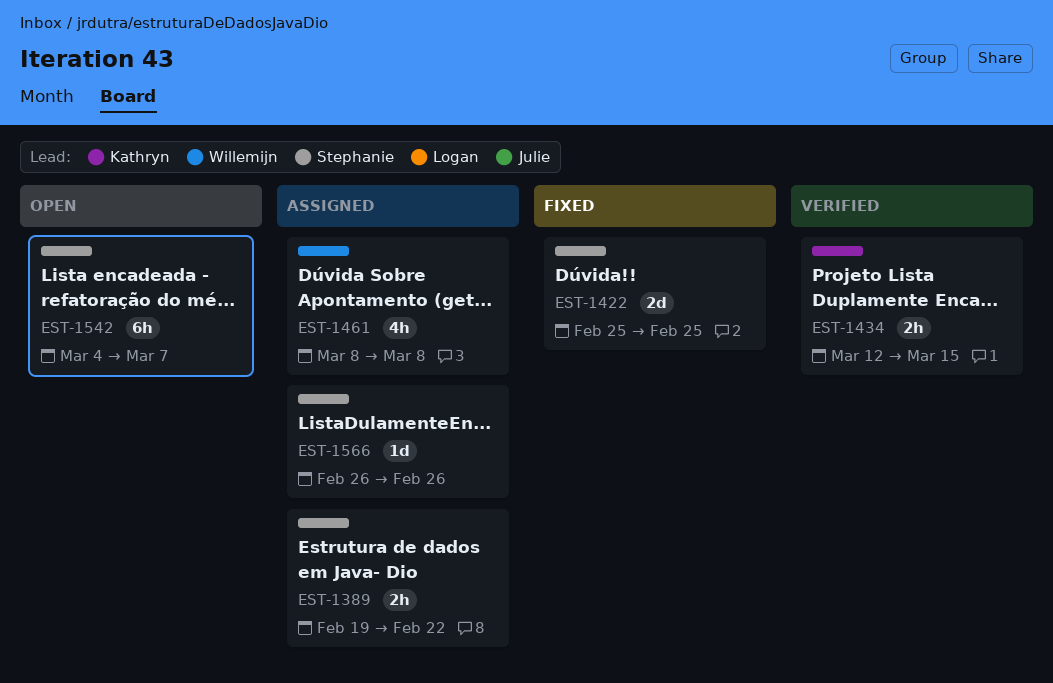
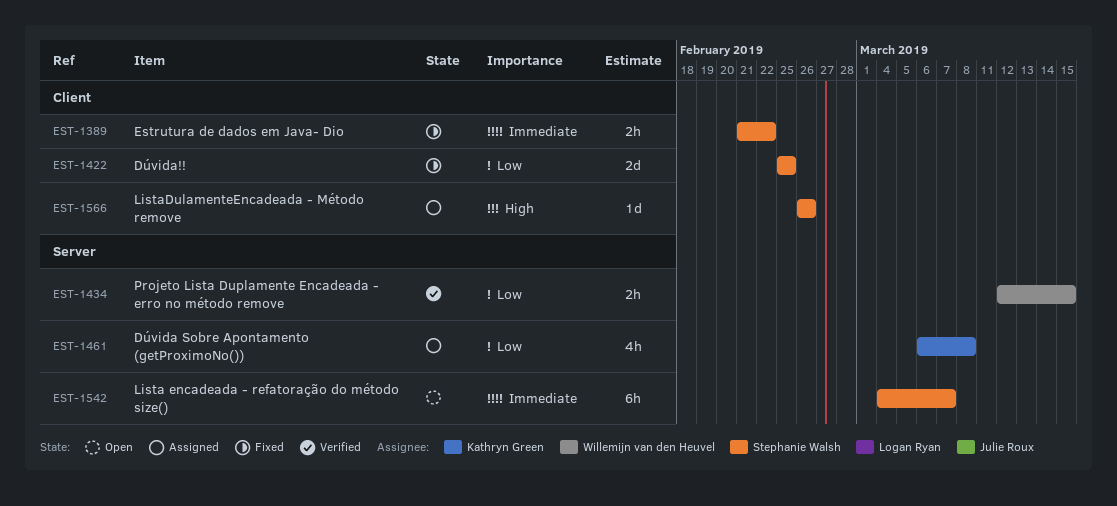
EST-1389, status: Assigned -> Fixed
EST-1389, start: Feb 19 -> Feb 21
EST-1434, owner: Kathryn Green -> Willemijn van den Heuvel
EST-1461, owner: Willemijn van den Heuvel -> Kathryn Green
EST-1461, start: Mar 8 -> Mar 6

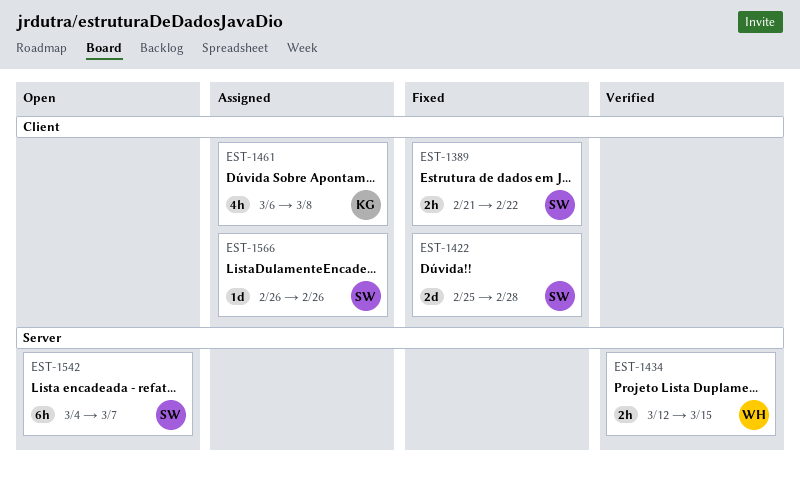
EST-1422, due: Feb 25 -> Feb 28
EST-1461, label: Server -> Client

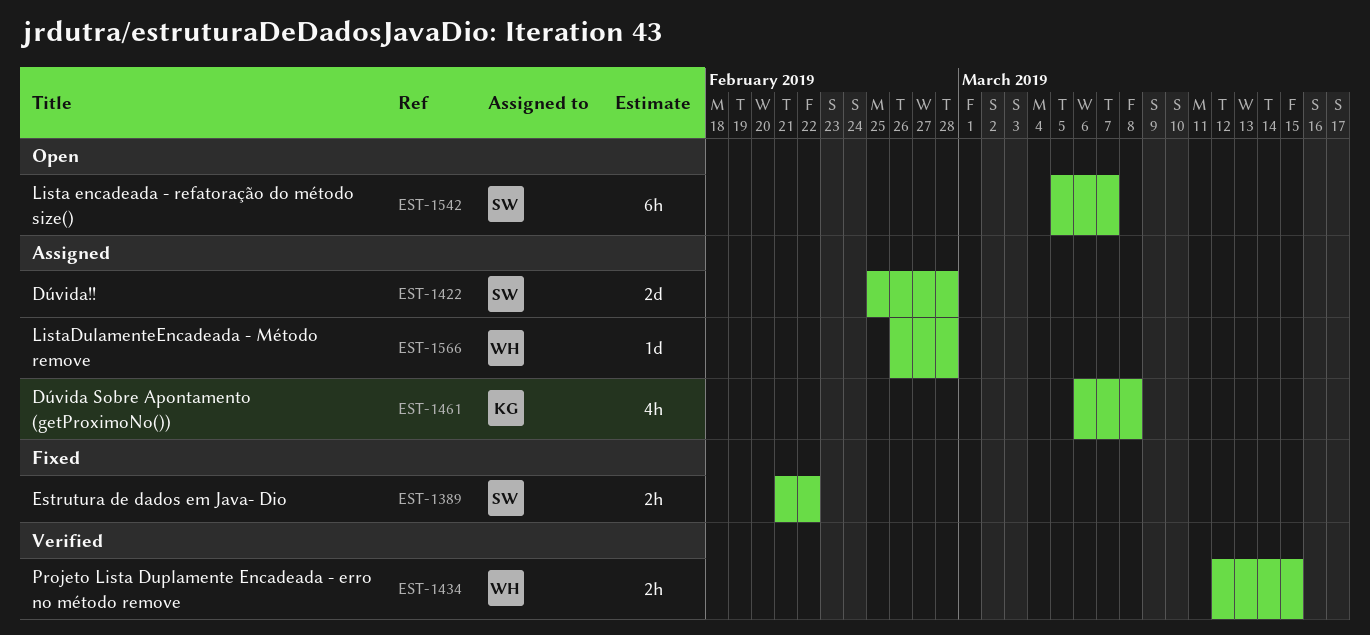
EST-1422, status: Fixed -> Assigned
EST-1542, start: Mar 4 -> Mar 5
EST-1566, owner: SW -> WH
EST-1566, due: Feb 26 -> Feb 28

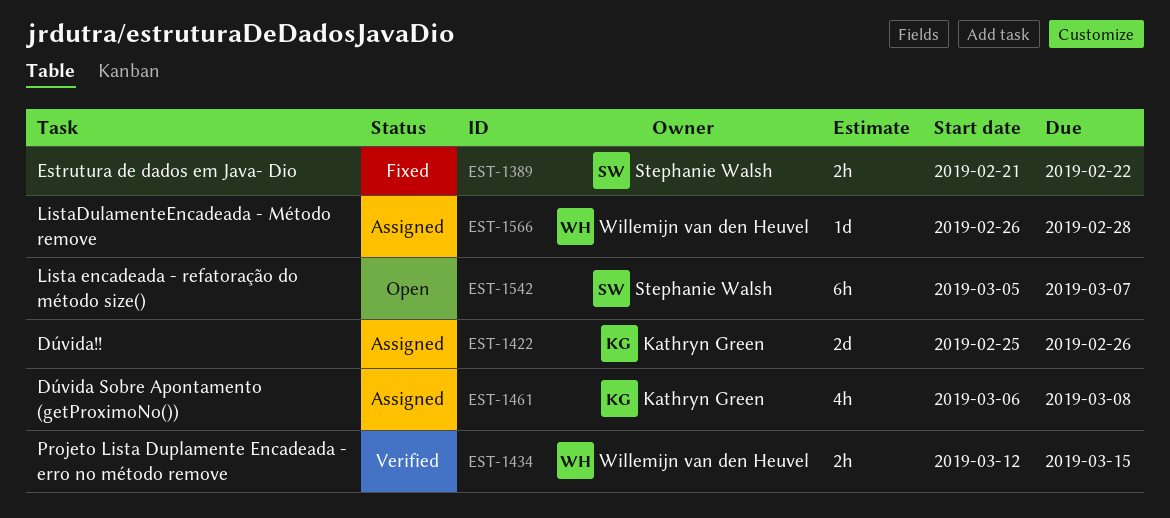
EST-1422, owner: Stephanie Walsh -> Kathryn Green
EST-1422, due: Feb 28 -> Feb 26

